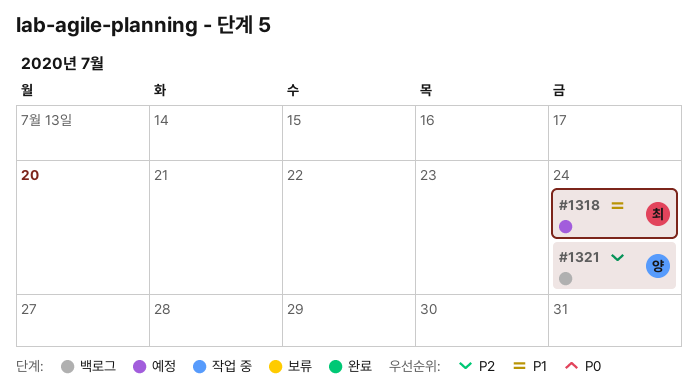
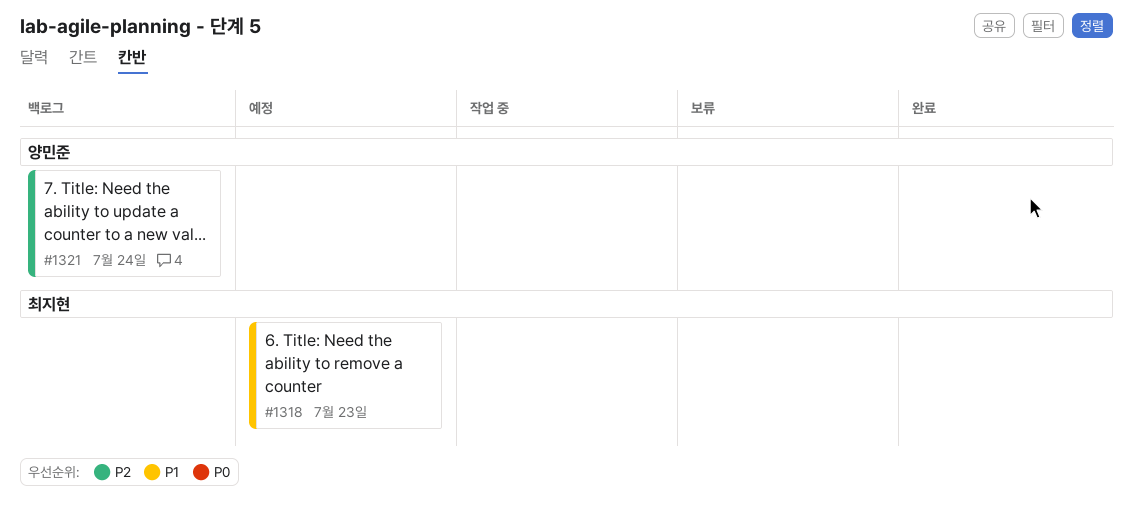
#1318, due: Jul 24 -> Jul 23

